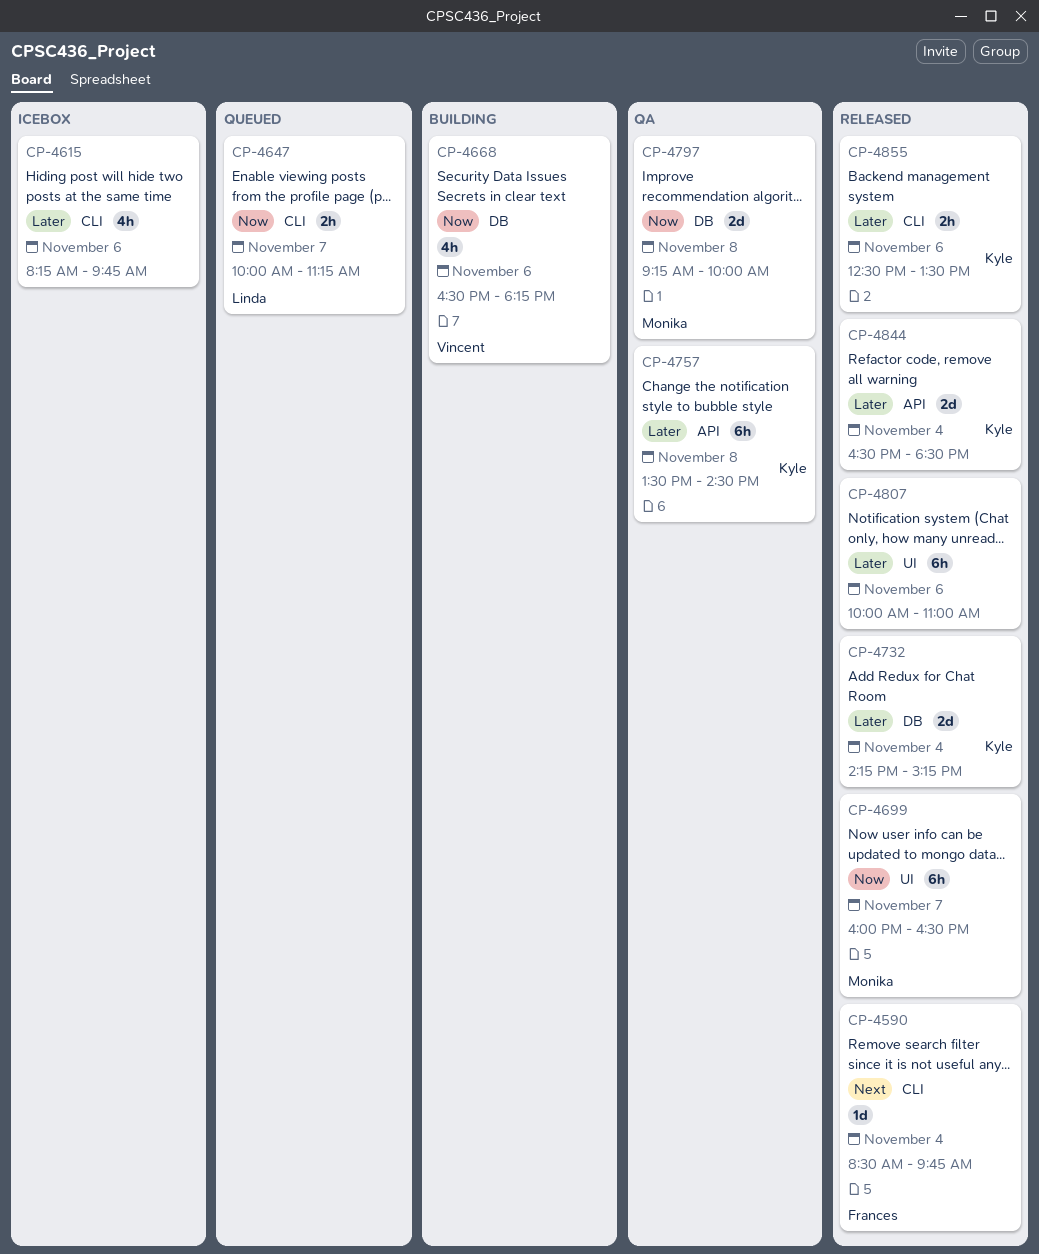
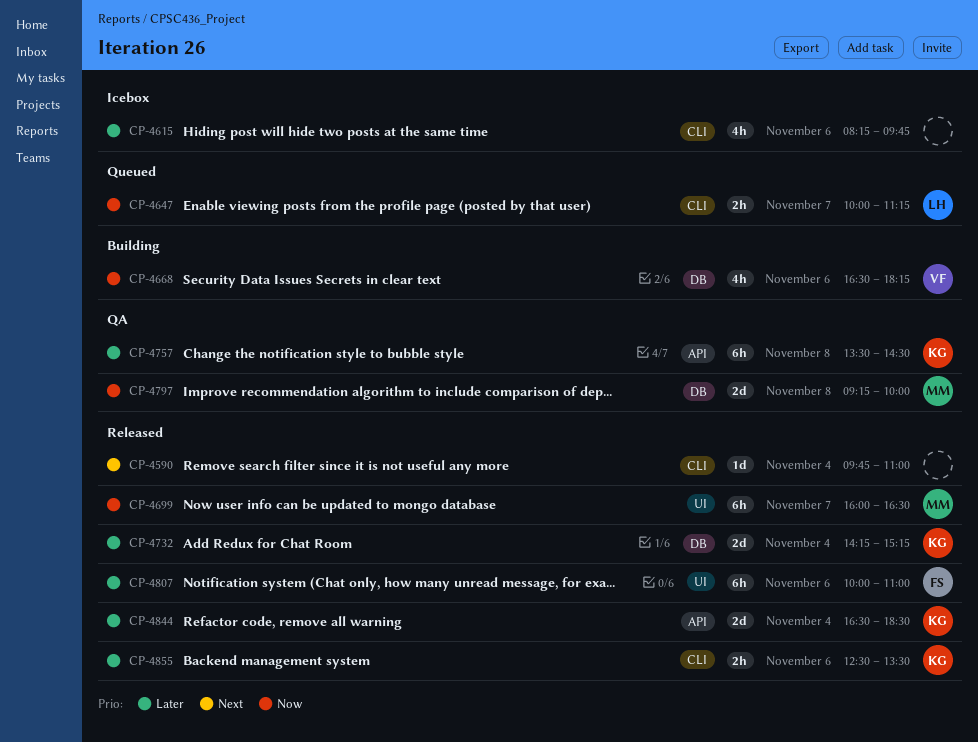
CP-4590, owner: Frances -> none
CP-4590, begins: 08:30 -> 09:45
CP-4590, ends: 09:45 -> 11:00
CP-4807, owner: none -> Frances

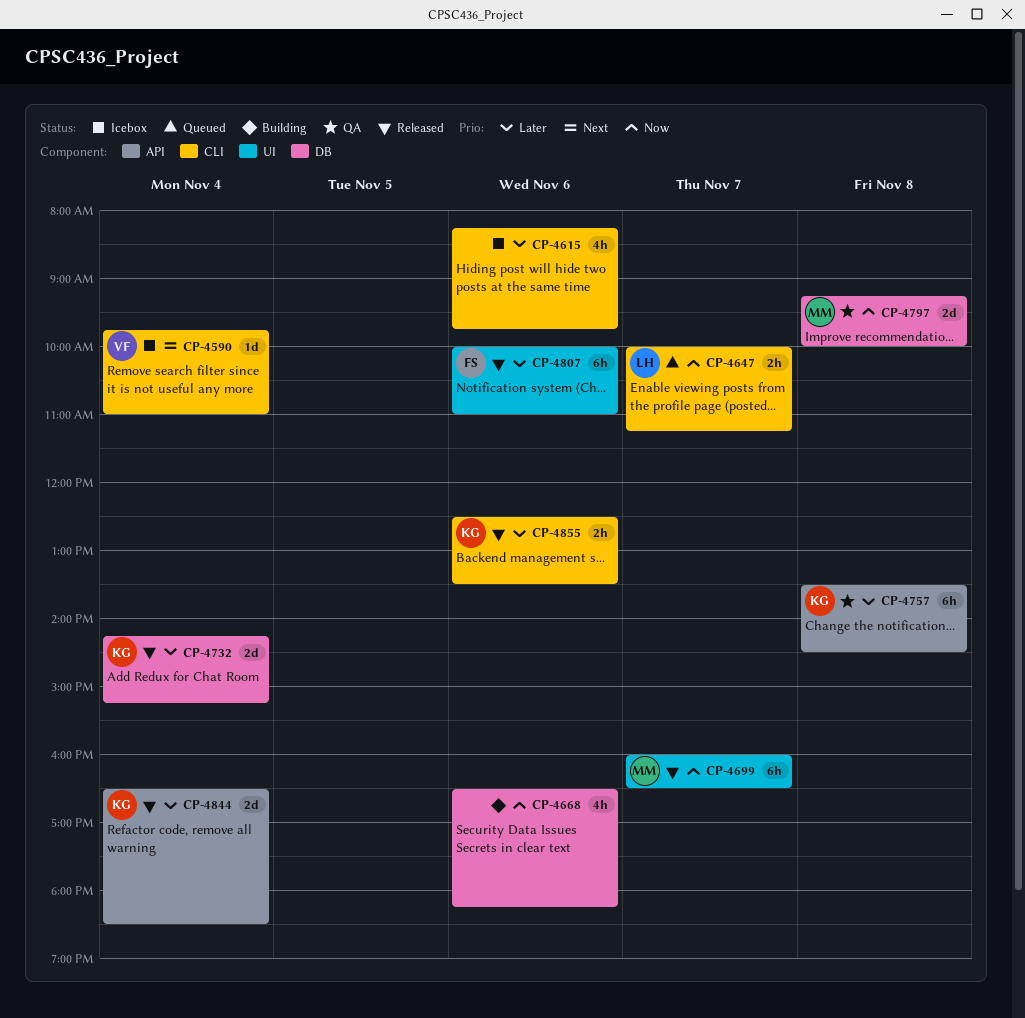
CP-4590, status: Released -> Icebox
CP-4590, owner: none -> VF
CP-4668, owner: VF -> none

